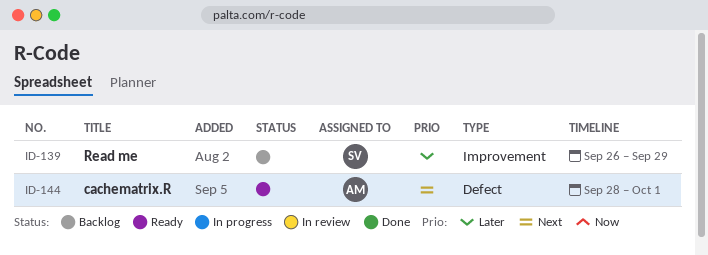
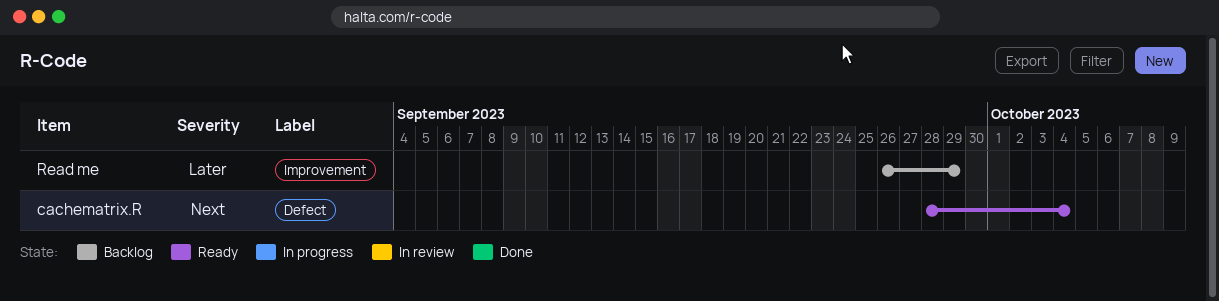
cachematrix.R, due: Oct 1 -> Oct 4

